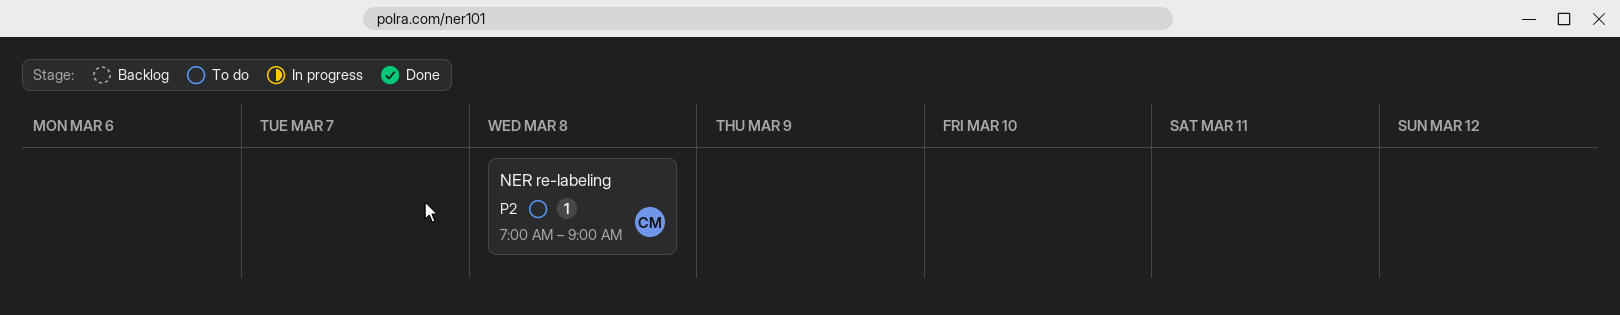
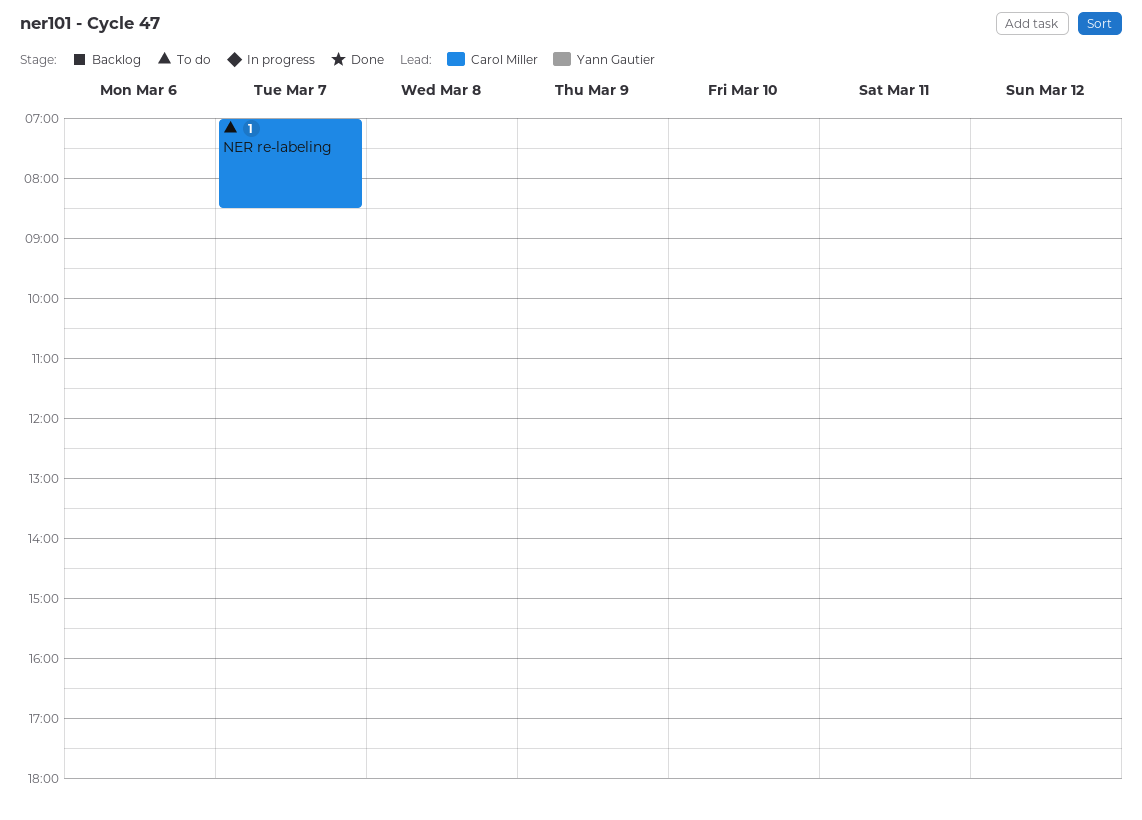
NER re-labeling, day: Mar 8 -> Mar 7
NER re-labeling, ends: 09:00 -> 08:30

